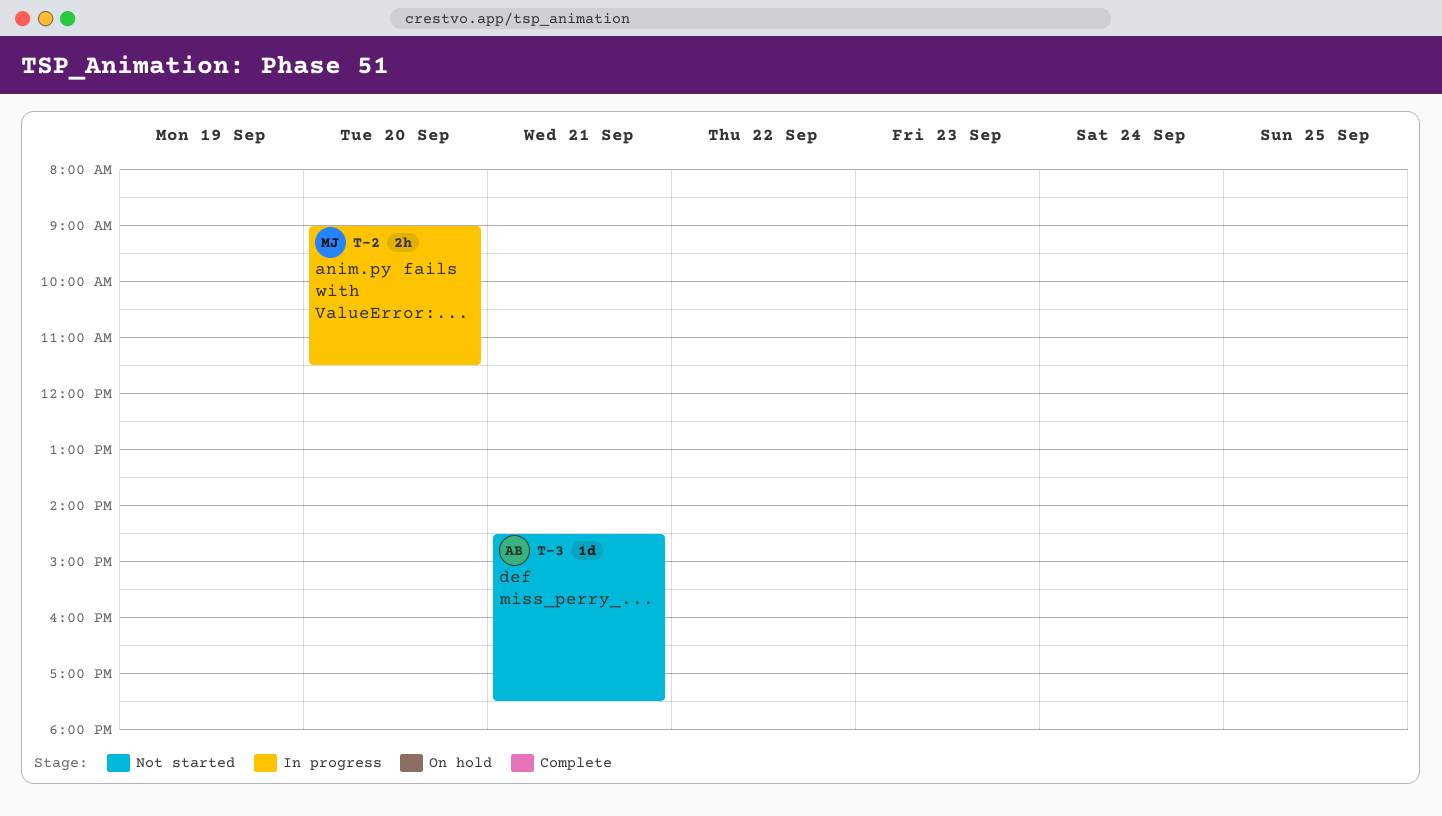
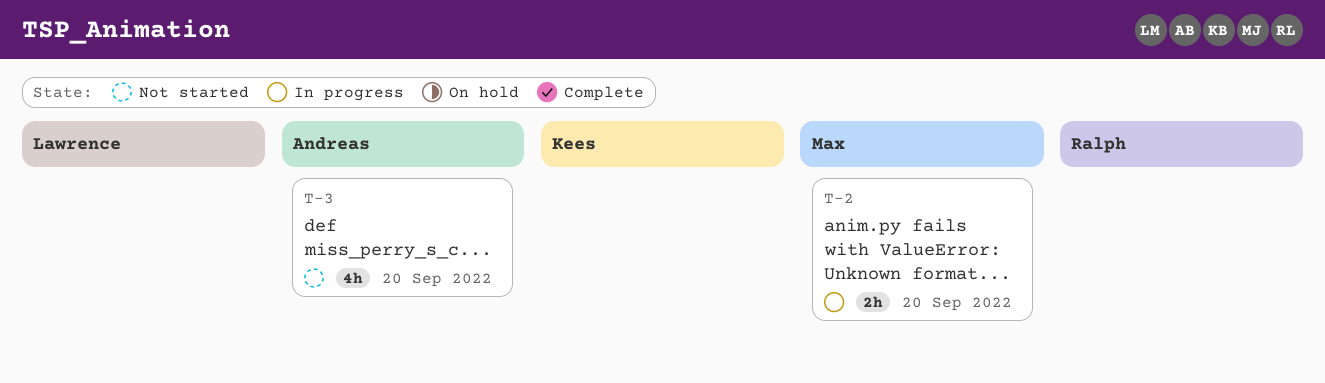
T-3, estimate: 1d -> 4h
T-3, day: Sep 21 -> Sep 20

